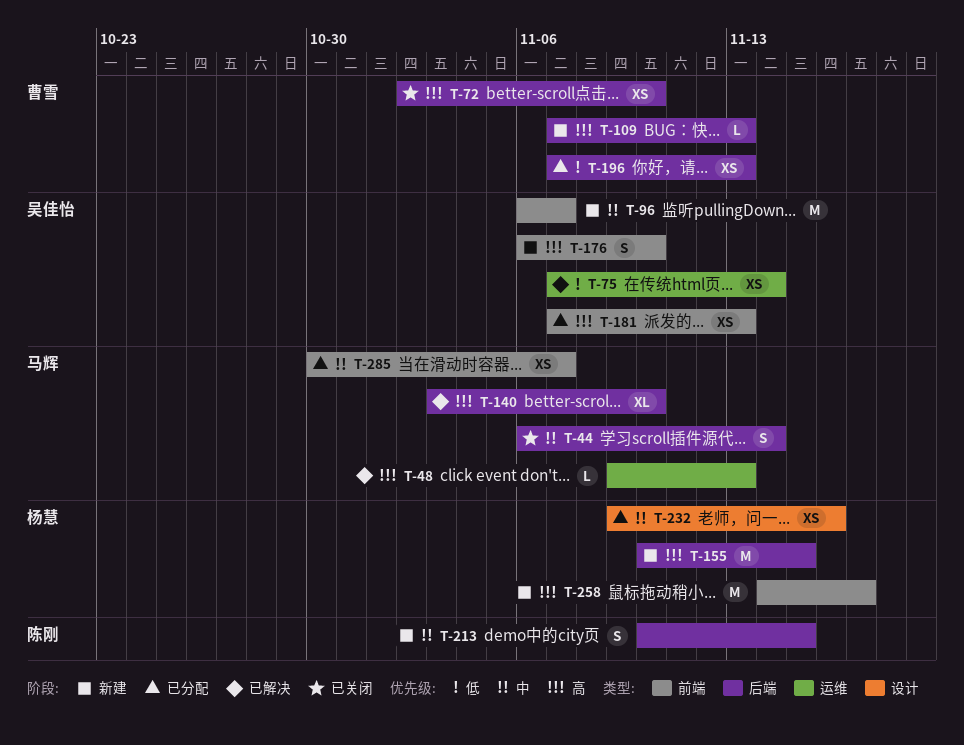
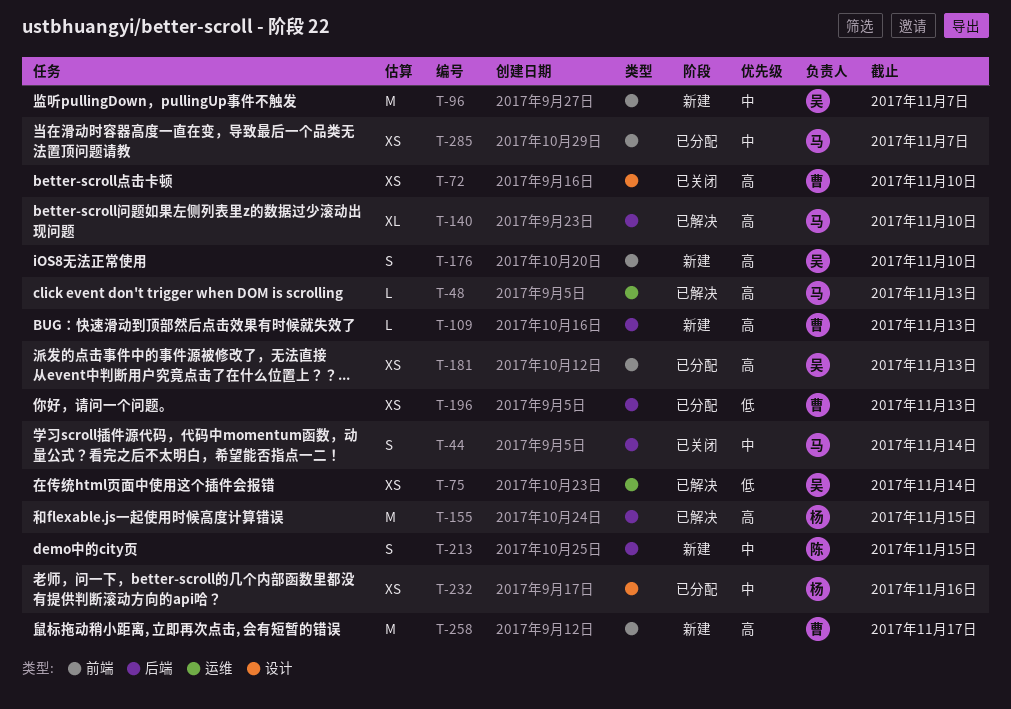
T-72, label: 后端 -> 设计
T-155, status: 新建 -> 已解决
T-258, owner: 杨慧 -> 曹雪

